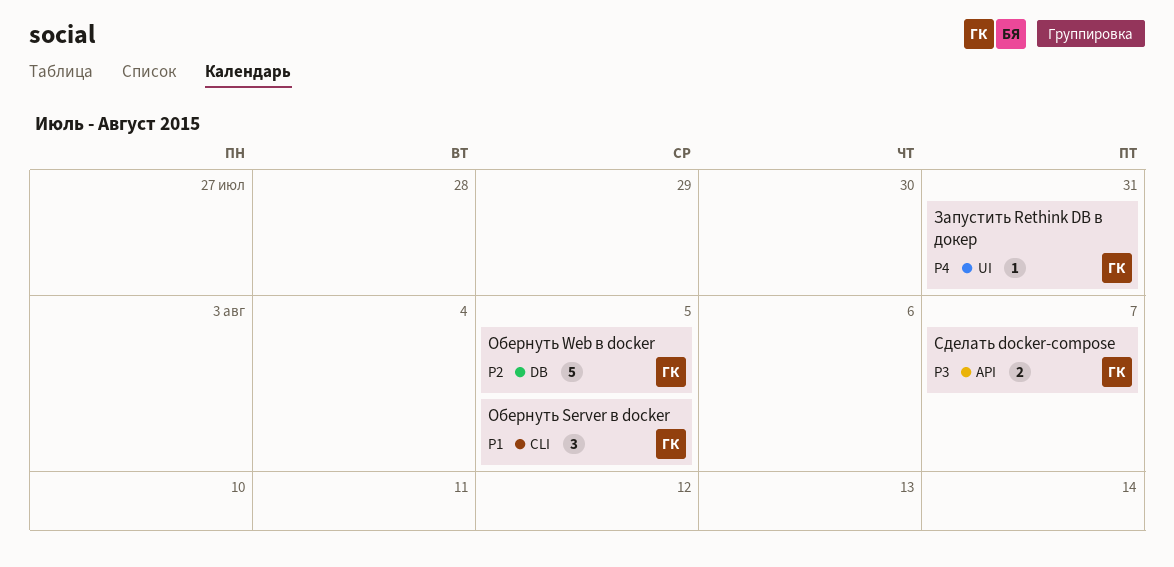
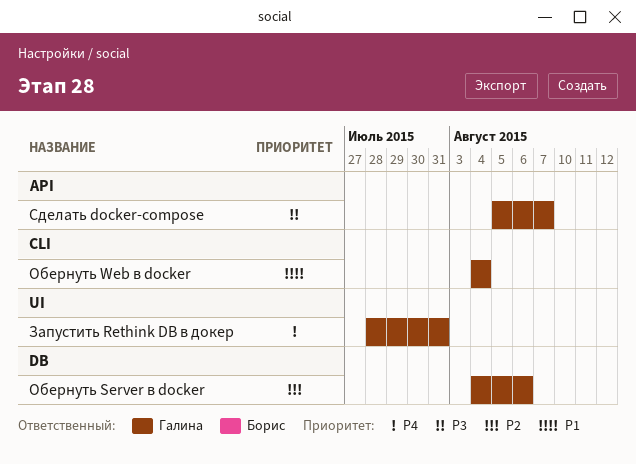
Обернуть Server в docker, priority: P1 -> P2
Обернуть Server в docker, label: CLI -> DB
Обернуть Server в docker, due: Aug 5 -> Aug 6
Обернуть Web в docker, priority: P2 -> P1
Обернуть Web в docker, label: DB -> CLI
Обернуть Web в docker, due: Aug 5 -> Aug 4

